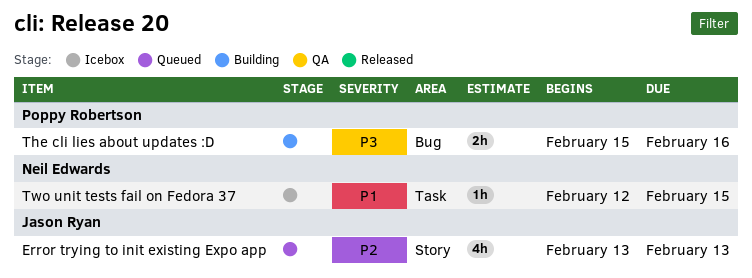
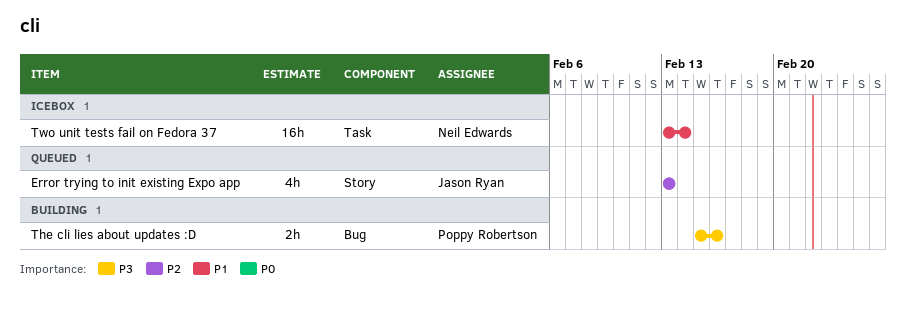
Two unit tests fail on Fedora 37, estimate: 1h -> 16h
Two unit tests fail on Fedora 37, start: Feb 12 -> Feb 13
Two unit tests fail on Fedora 37, due: Feb 15 -> Feb 14

